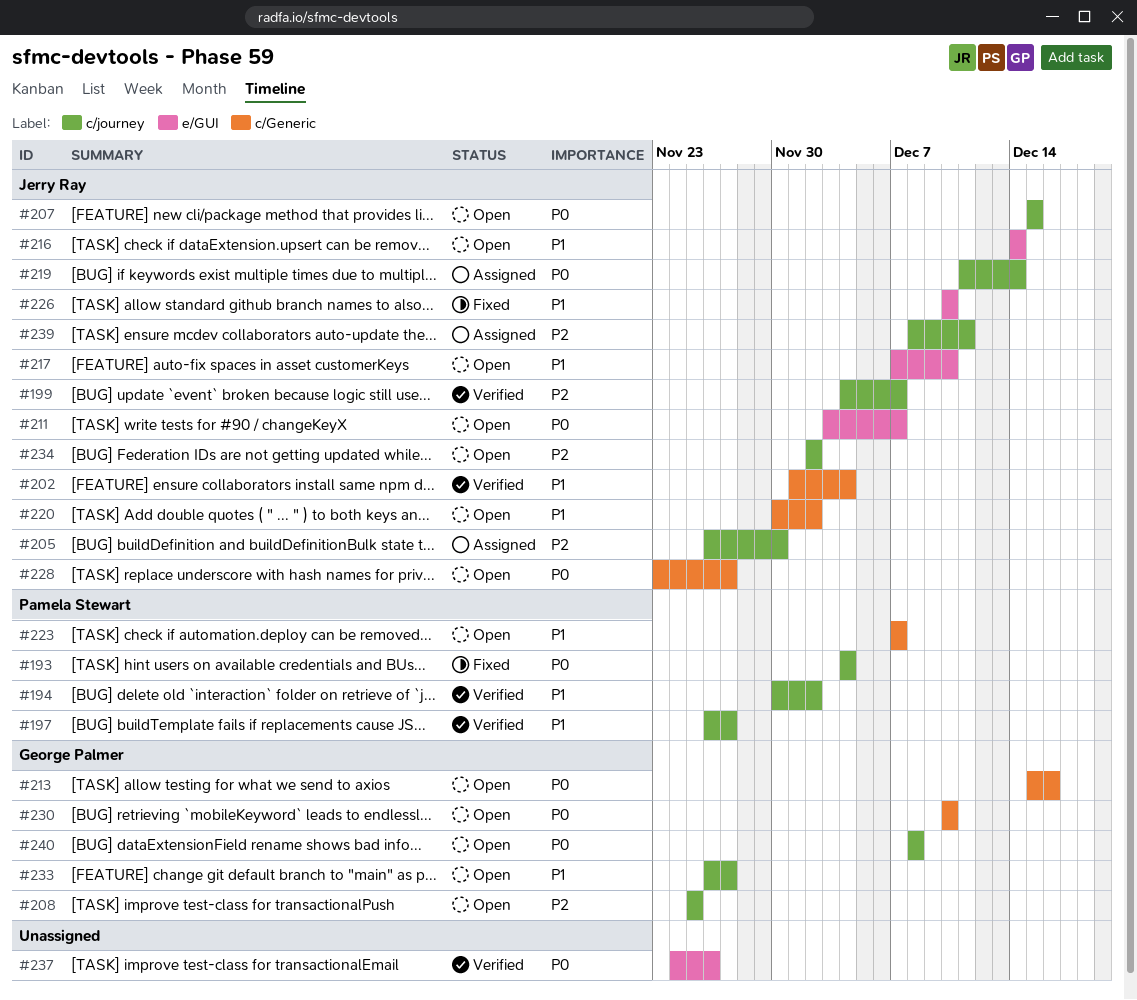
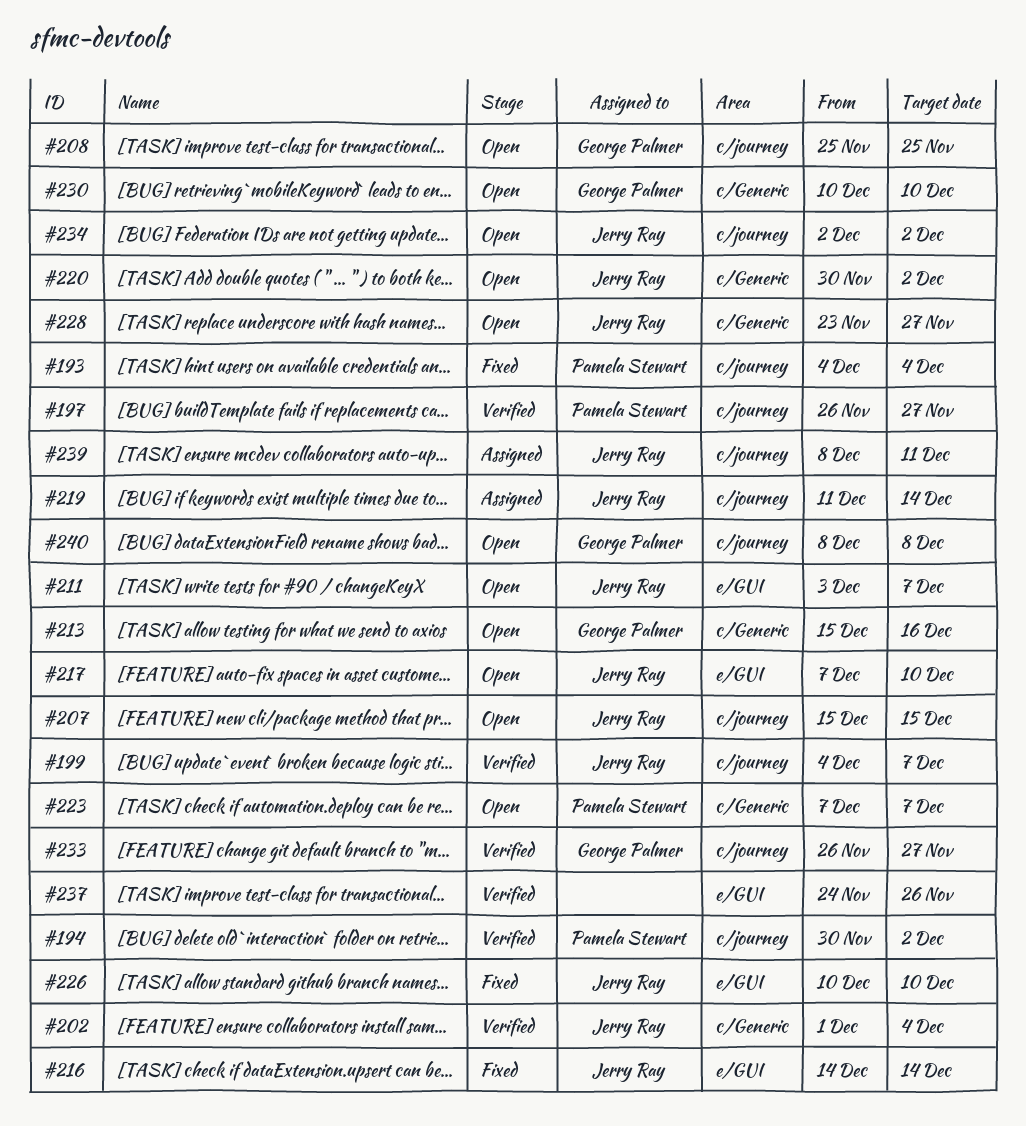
#205: present -> none
#216, status: Open -> Fixed
#233, status: Open -> Verified

